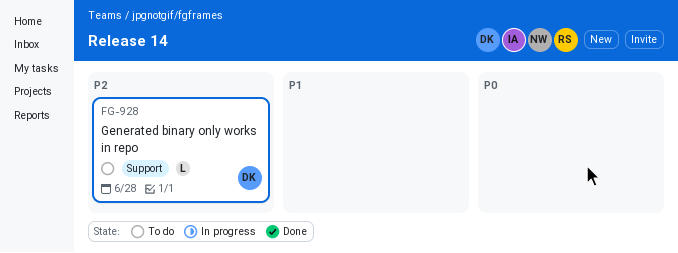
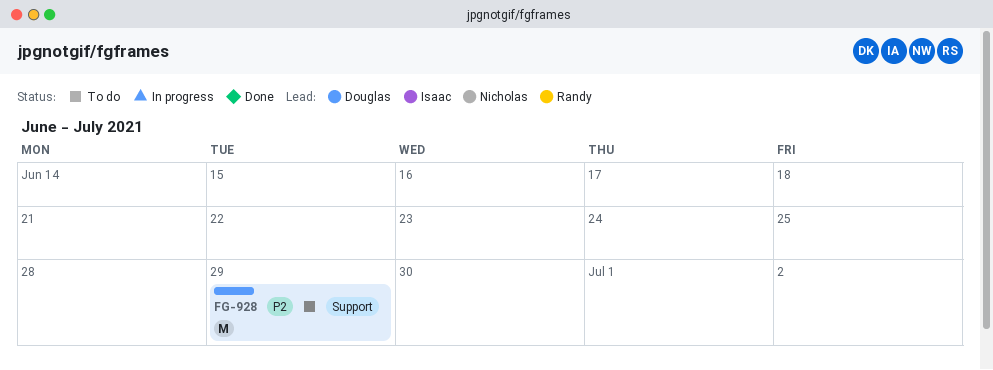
FG-928, estimate: L -> M
FG-928, due: Jun 28 -> Jun 29

